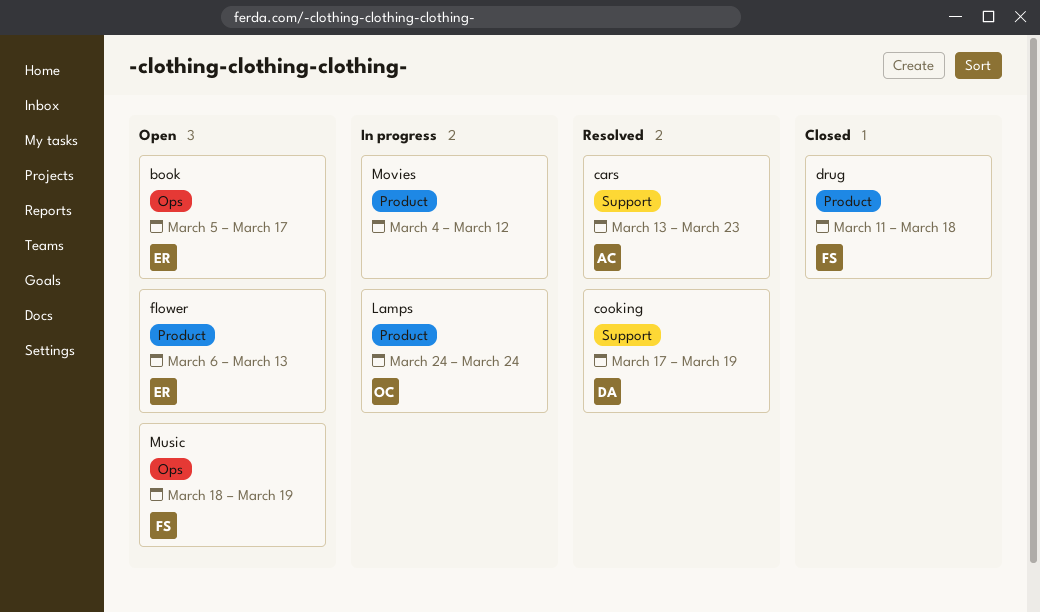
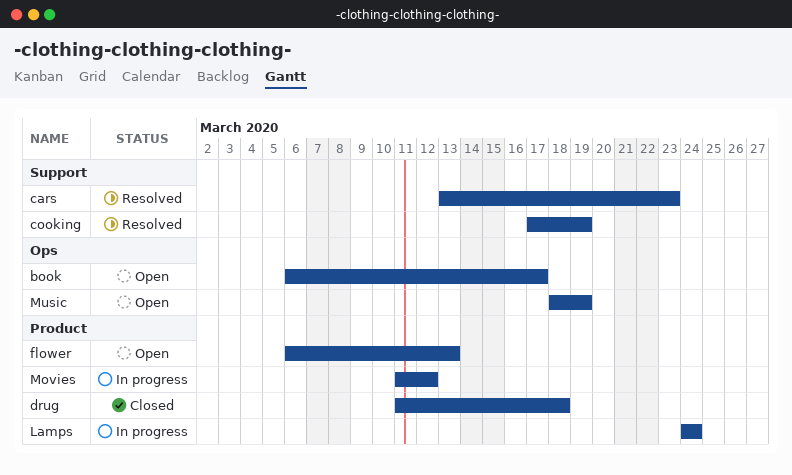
book, start: Mar 5 -> Mar 6
Movies, start: Mar 4 -> Mar 11

